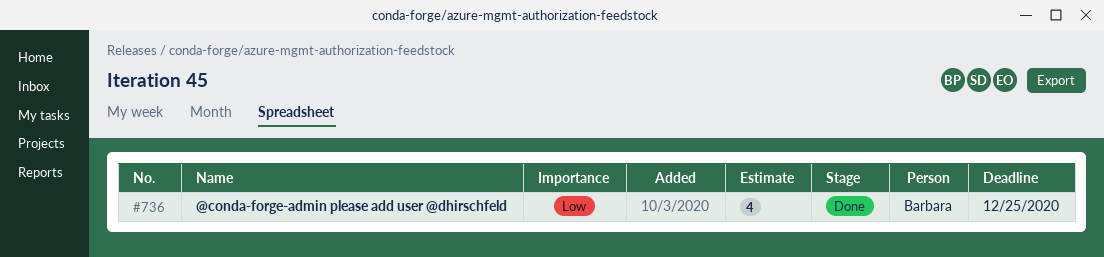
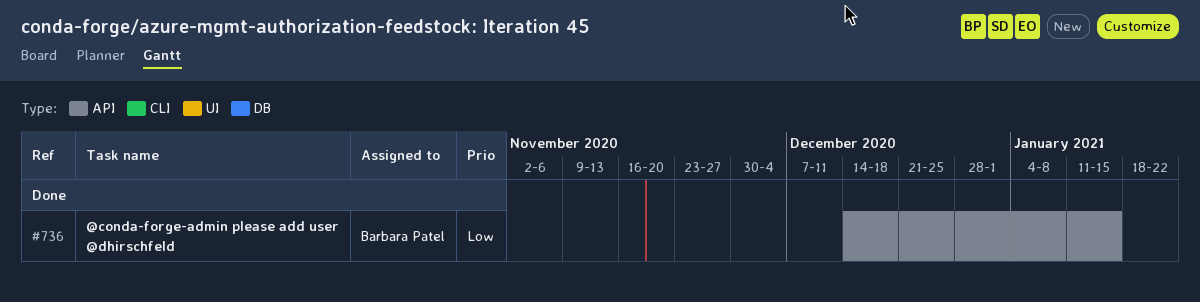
#736, due: Dec 25 -> Jan 15

